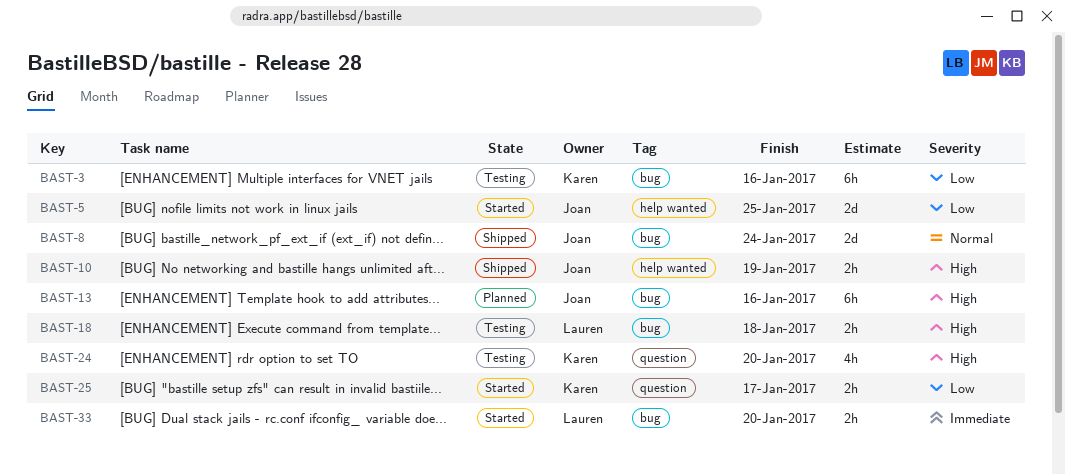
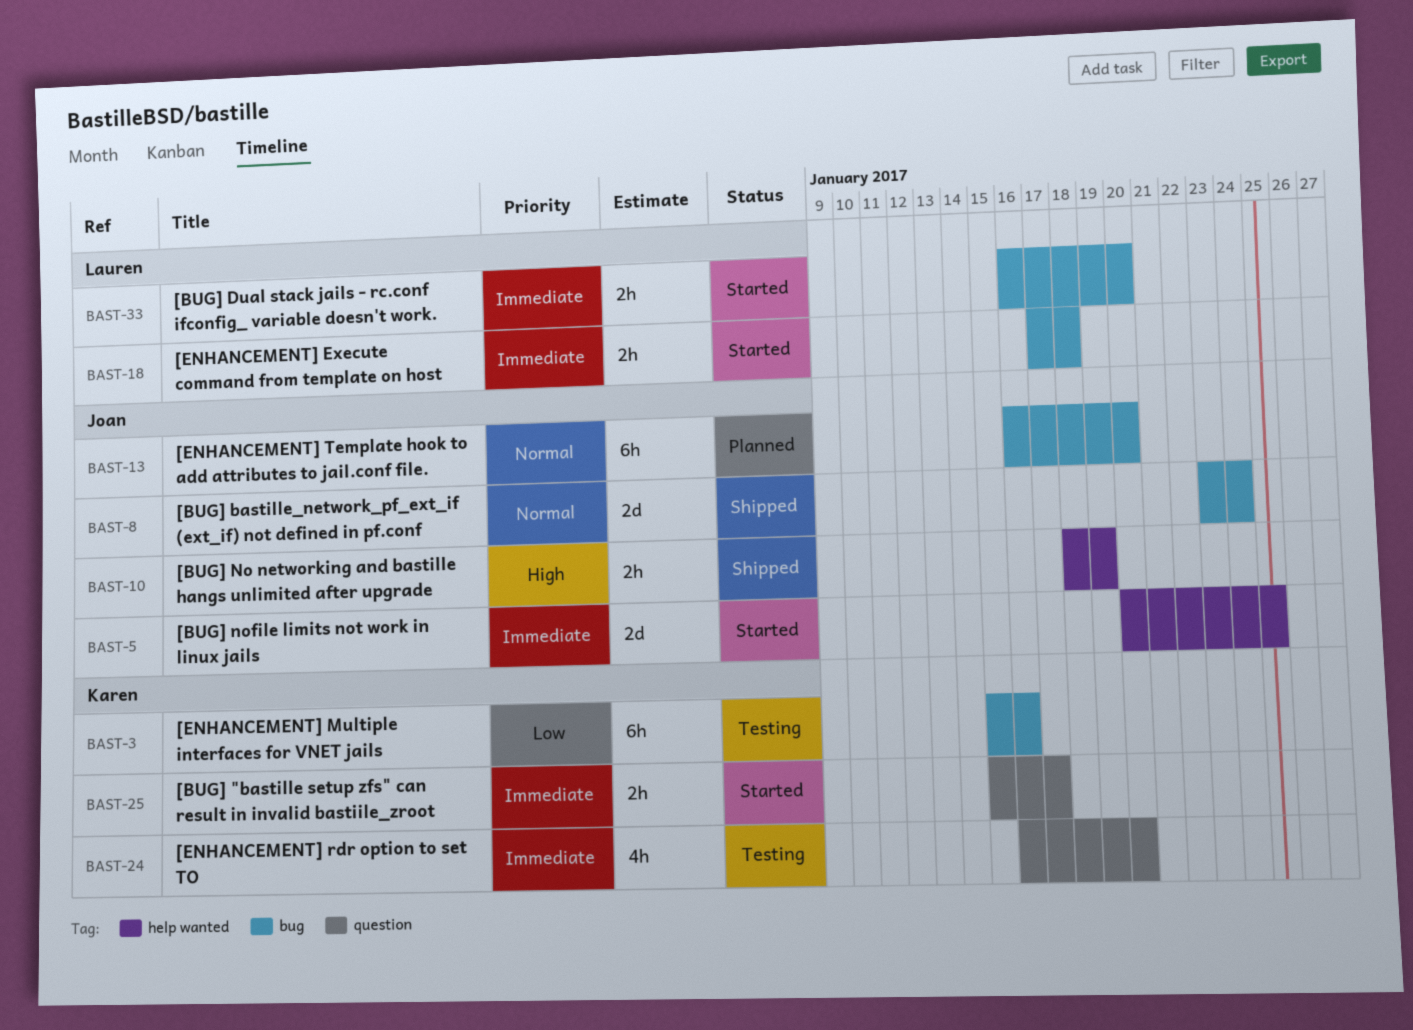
BAST-5, priority: Low -> Immediate
BAST-13, priority: High -> Normal
BAST-13, due: Jan 16 -> Jan 20
BAST-18, status: Testing -> Started
BAST-18, priority: High -> Immediate
BAST-24, priority: High -> Immediate
BAST-25, priority: Low -> Immediate

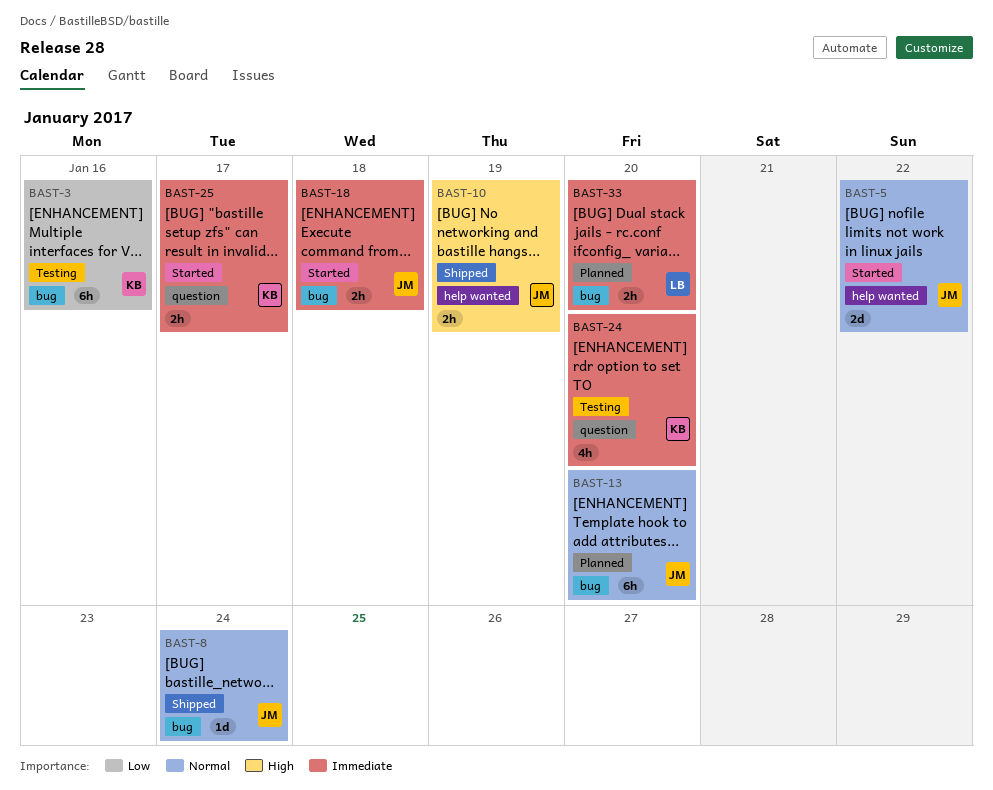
BAST-5, priority: Immediate -> Normal
BAST-5, due: Jan 25 -> Jan 22
BAST-8, estimate: 2d -> 1d
BAST-18, owner: Lauren -> Joan
BAST-33, status: Started -> Planned

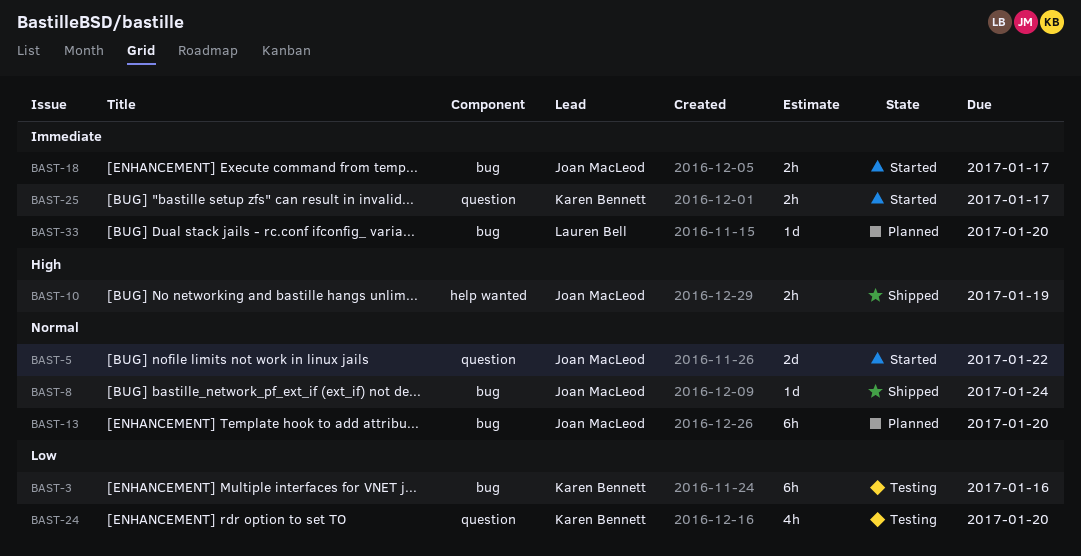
BAST-5, label: help wanted -> question
BAST-18, due: Jan 18 -> Jan 17
BAST-24, priority: Immediate -> Low
BAST-33, estimate: 2h -> 1d

